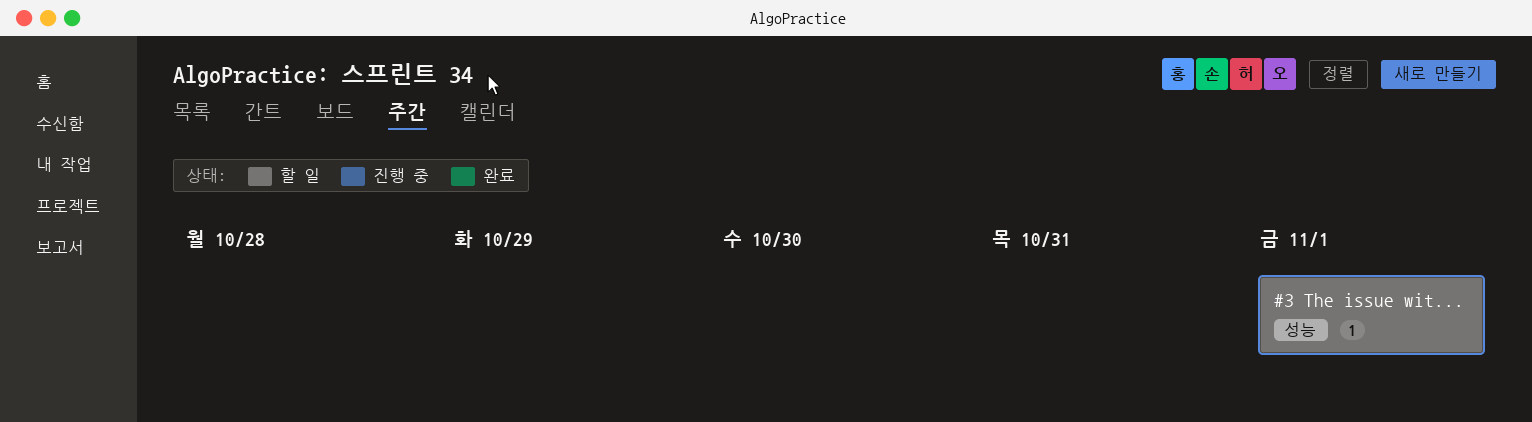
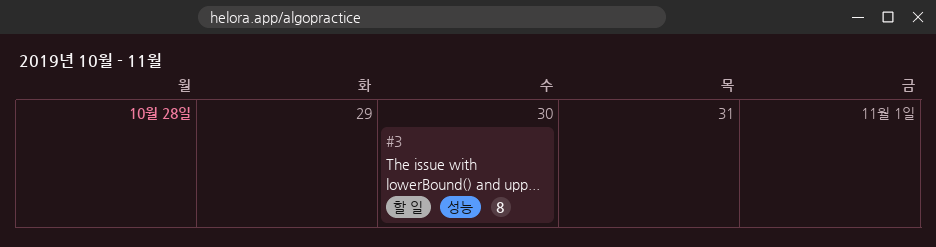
#3, estimate: 1 -> 8
#3, due: Nov 1 -> Oct 30

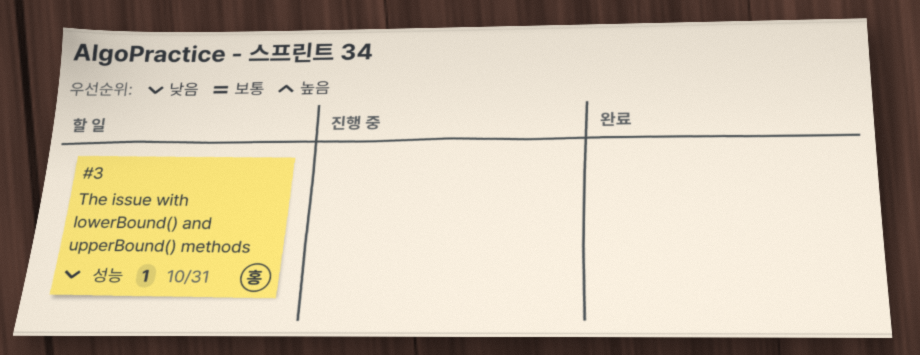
#3, estimate: 8 -> 1
#3, due: Oct 30 -> Oct 31

